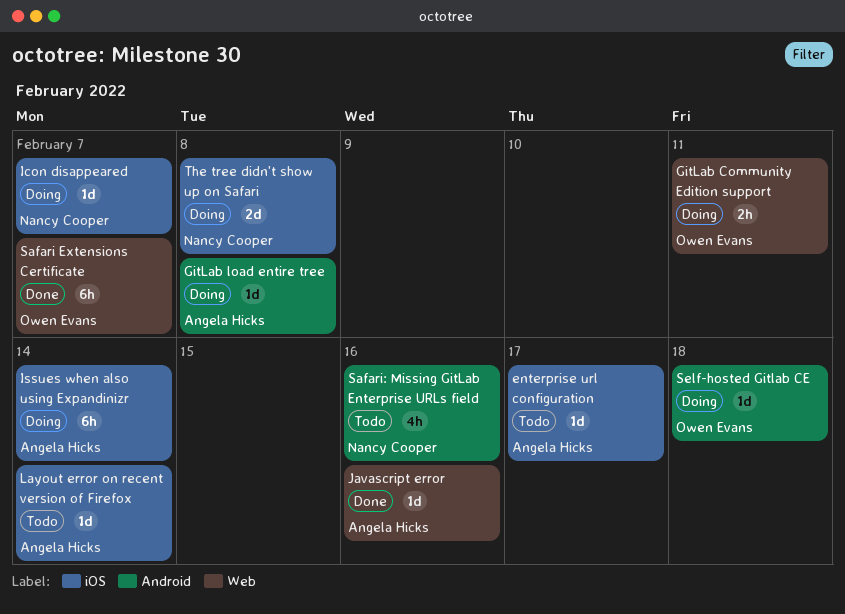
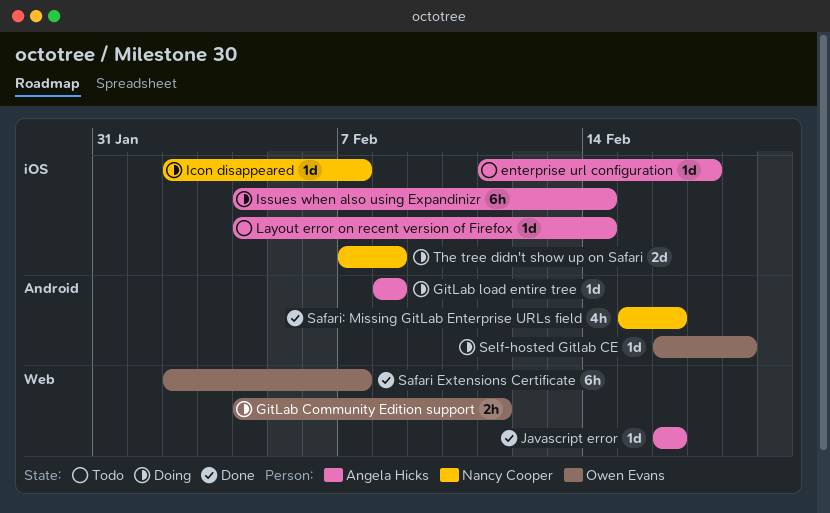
Safari: Missing GitLab Enterprise URLs field, status: Todo -> Done

